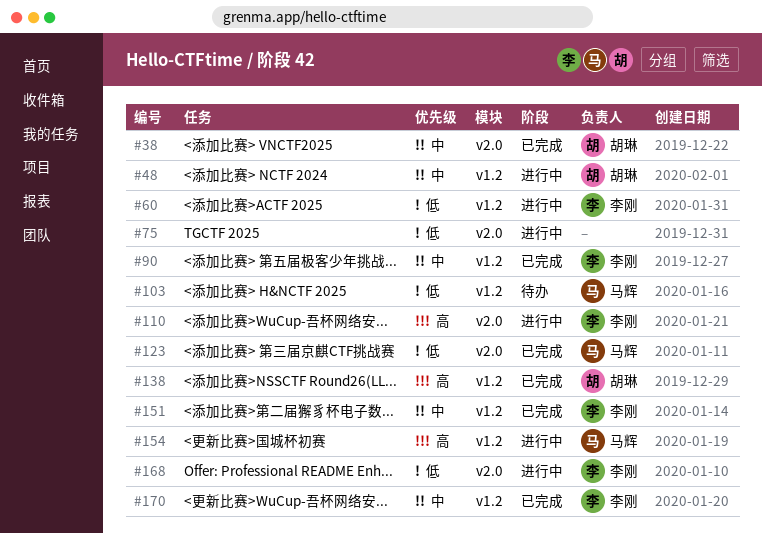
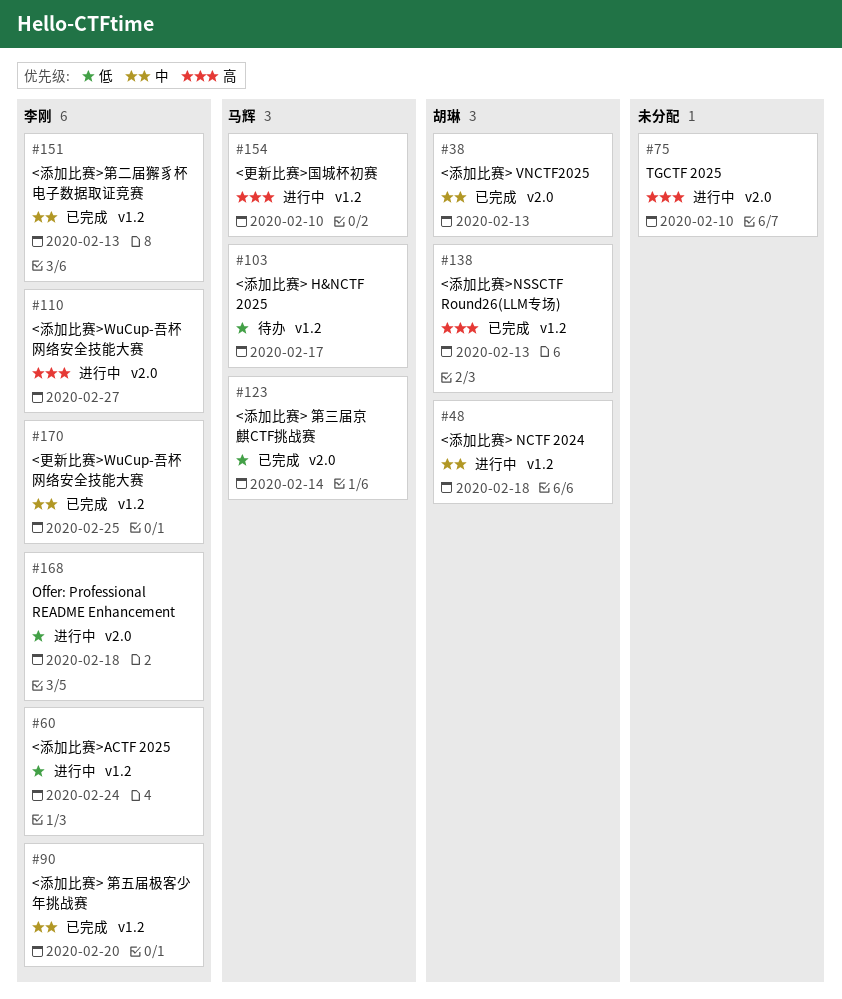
#75, priority: 低 -> 高

